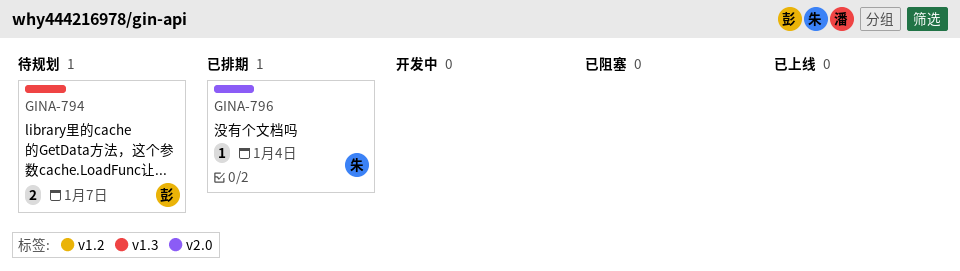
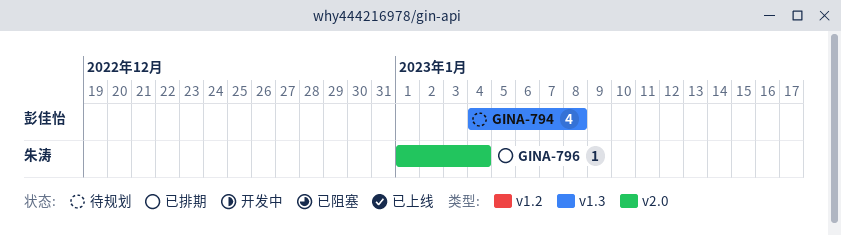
GINA-794, estimate: 2 -> 4
GINA-794, due: Jan 7 -> Jan 8

